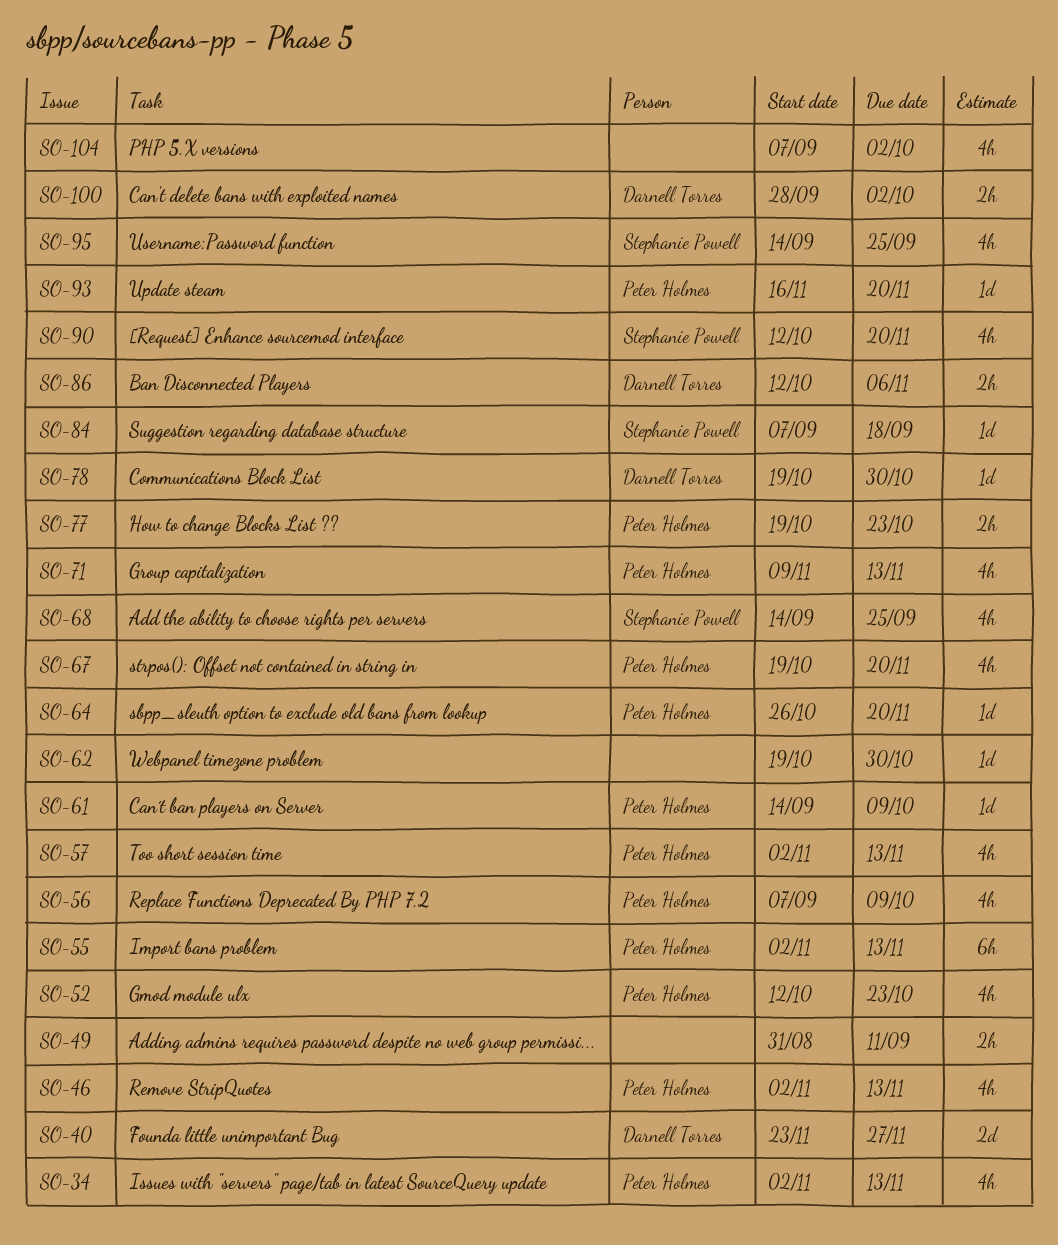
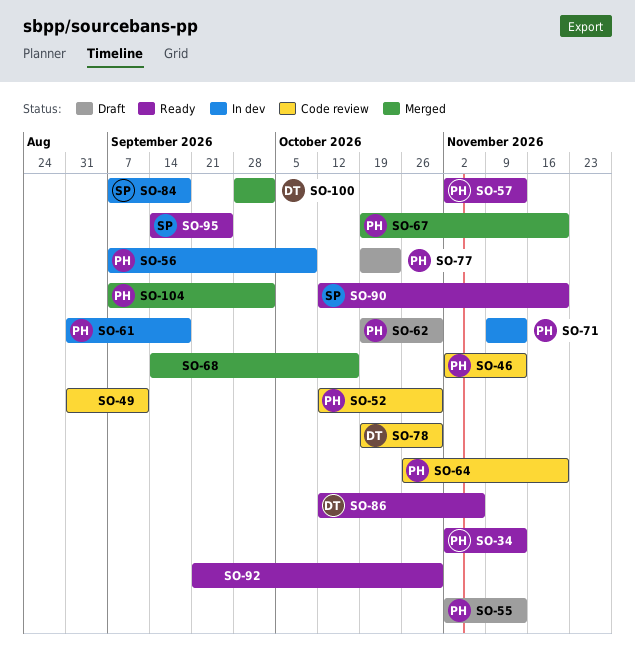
SO-40: present -> none
SO-52, due: Oct 23 -> Oct 30
SO-61, start: Sep 14 -> Aug 31
SO-61, due: Oct 9 -> Sep 18
SO-62, owner: none -> Peter Holmes
SO-68, owner: Stephanie Powell -> none
SO-68, due: Sep 25 -> Oct 16
SO-92: none -> present
SO-93: present -> none
SO-104, owner: none -> Peter Holmes

